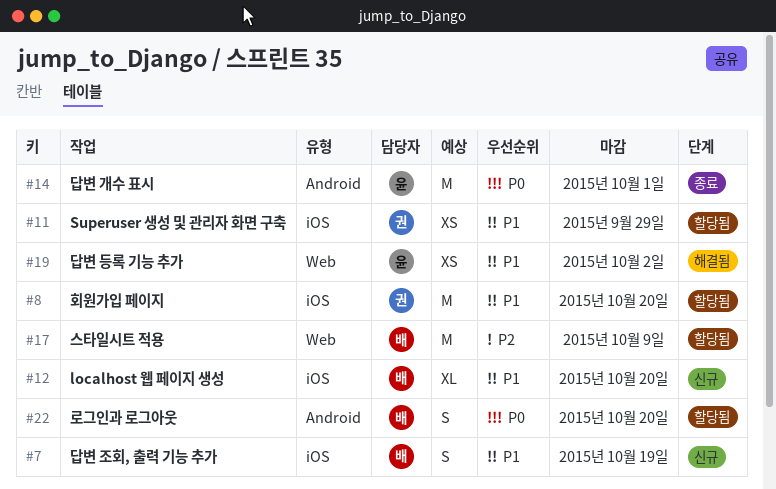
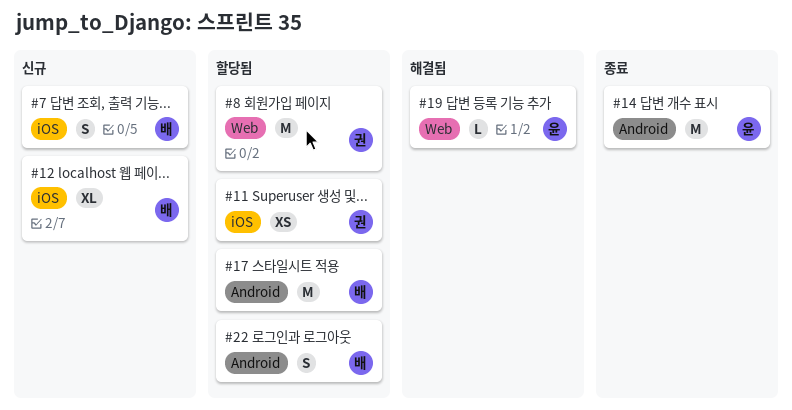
#8, label: iOS -> Web
#17, label: Web -> Android
#19, estimate: XS -> L

